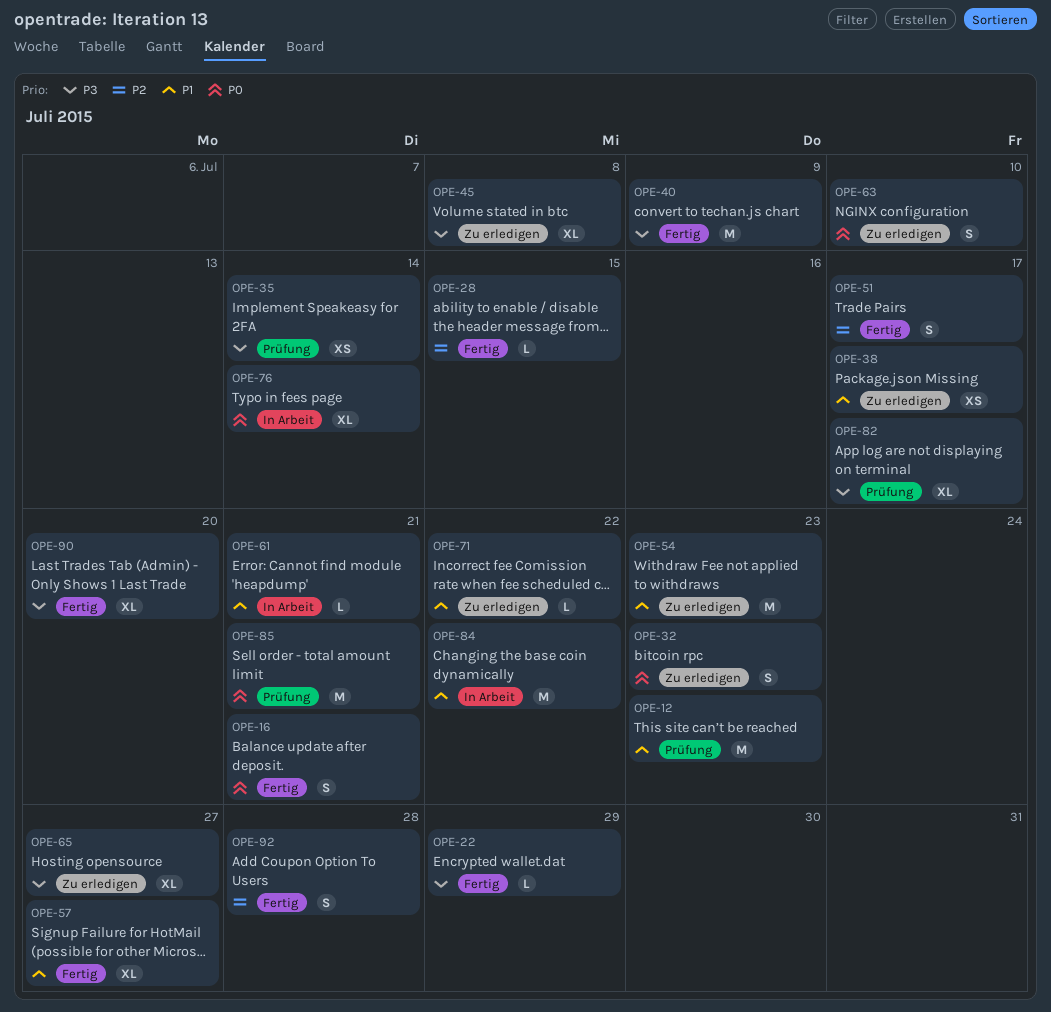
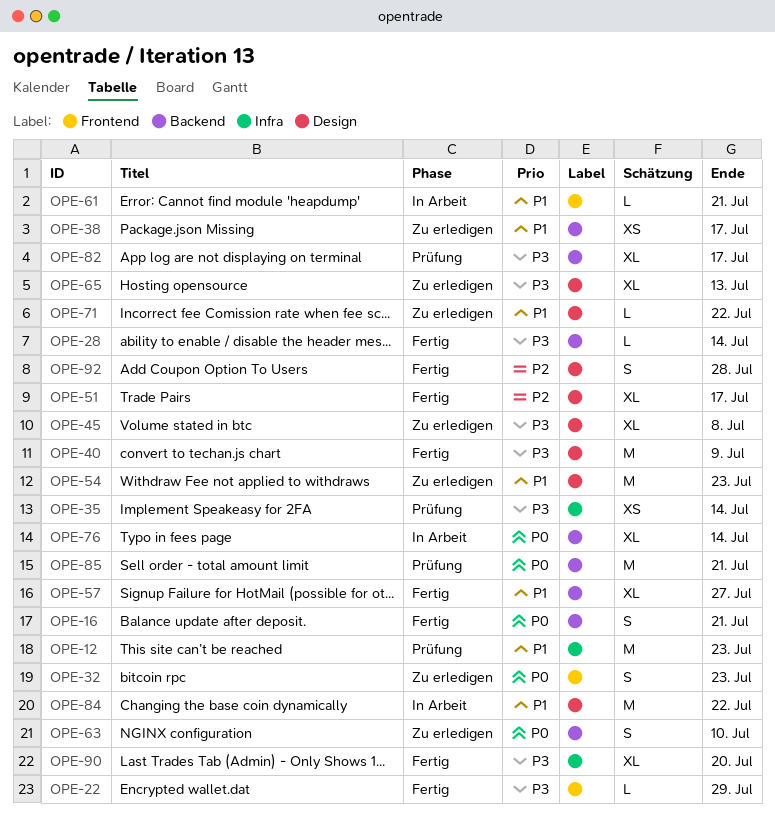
OPE-28, priority: P2 -> P3
OPE-28, due: Jul 15 -> Jul 14
OPE-51, estimate: S -> XL
OPE-65, due: Jul 27 -> Jul 13

